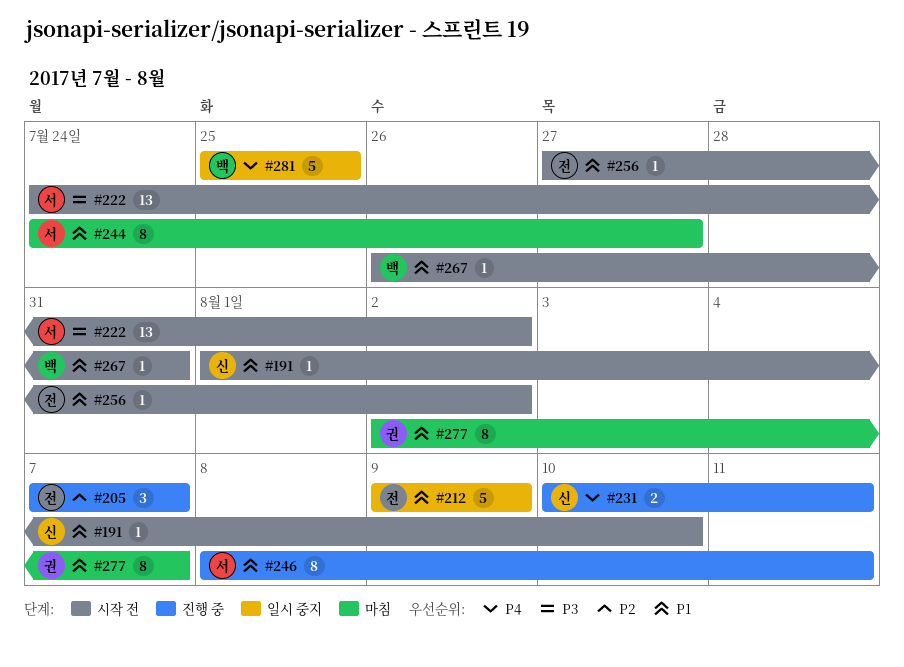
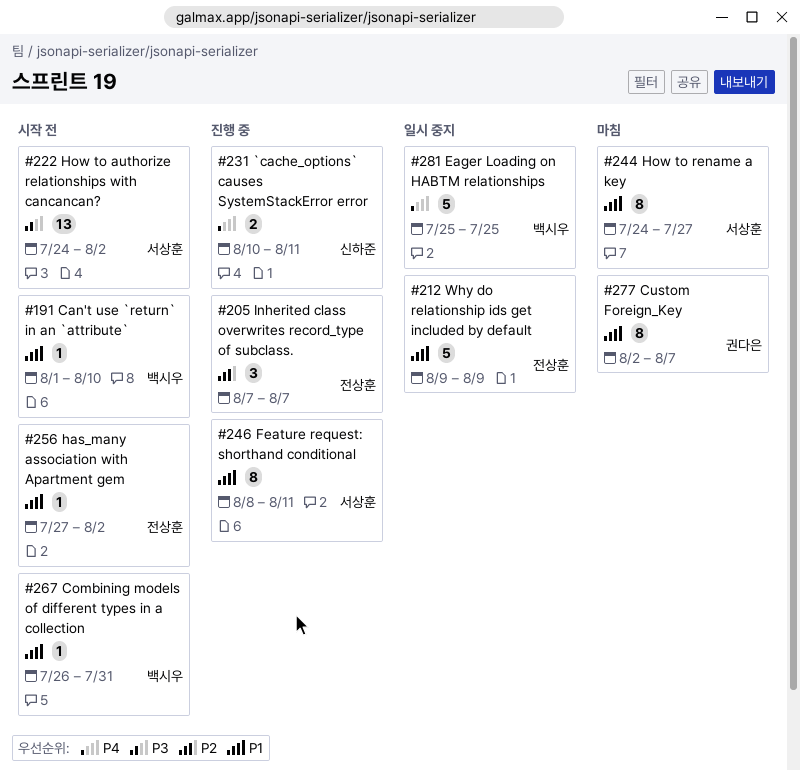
#191, owner: 신하준 -> 백시우

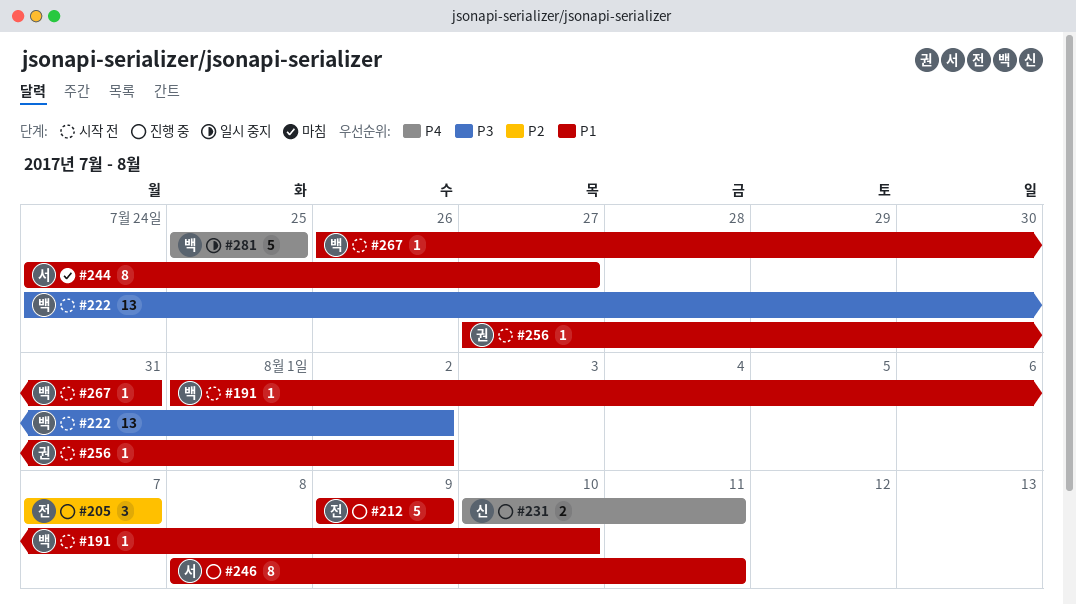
#212, status: 일시 중지 -> 진행 중
#222, owner: 서상훈 -> 백시우
#256, owner: 전상훈 -> 권다은
#277: present -> none

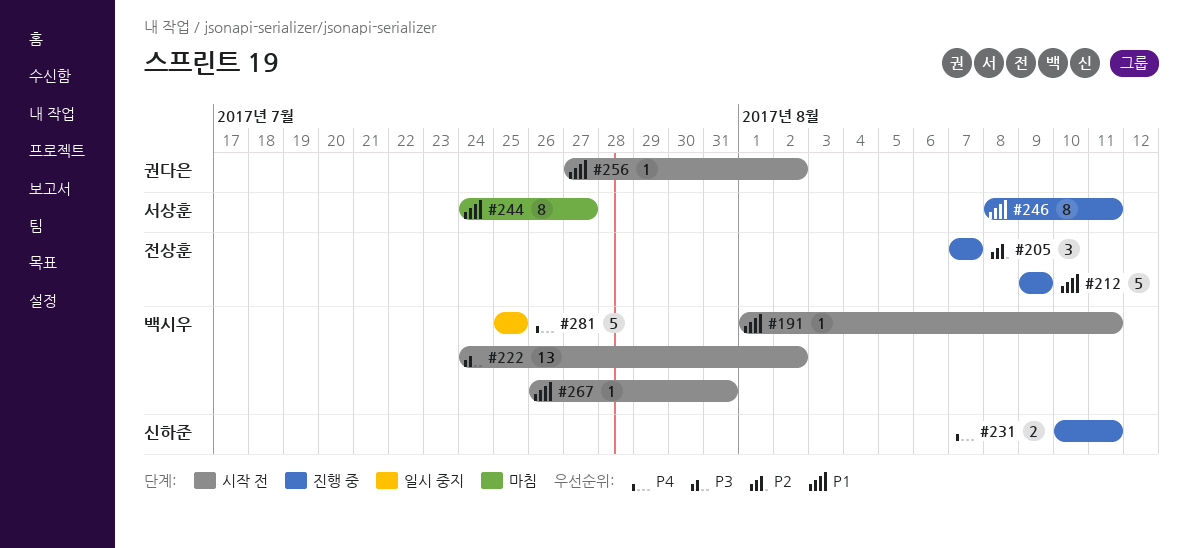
#191, due: Aug 10 -> Aug 11

